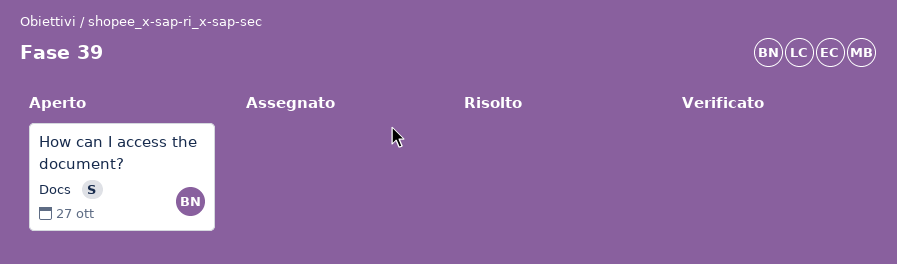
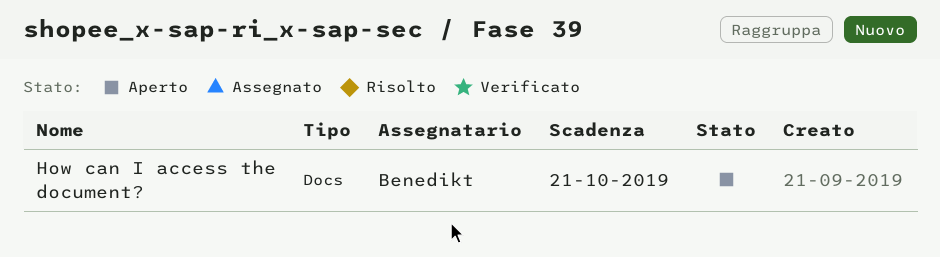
How can I access the document?, due: Oct 27 -> Oct 21

